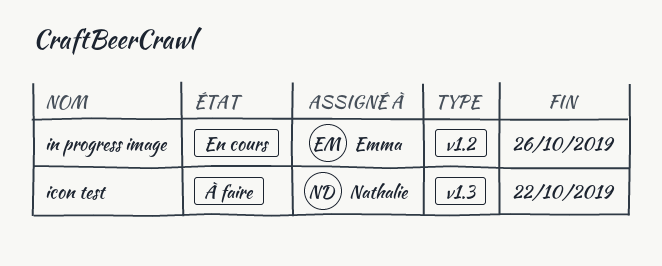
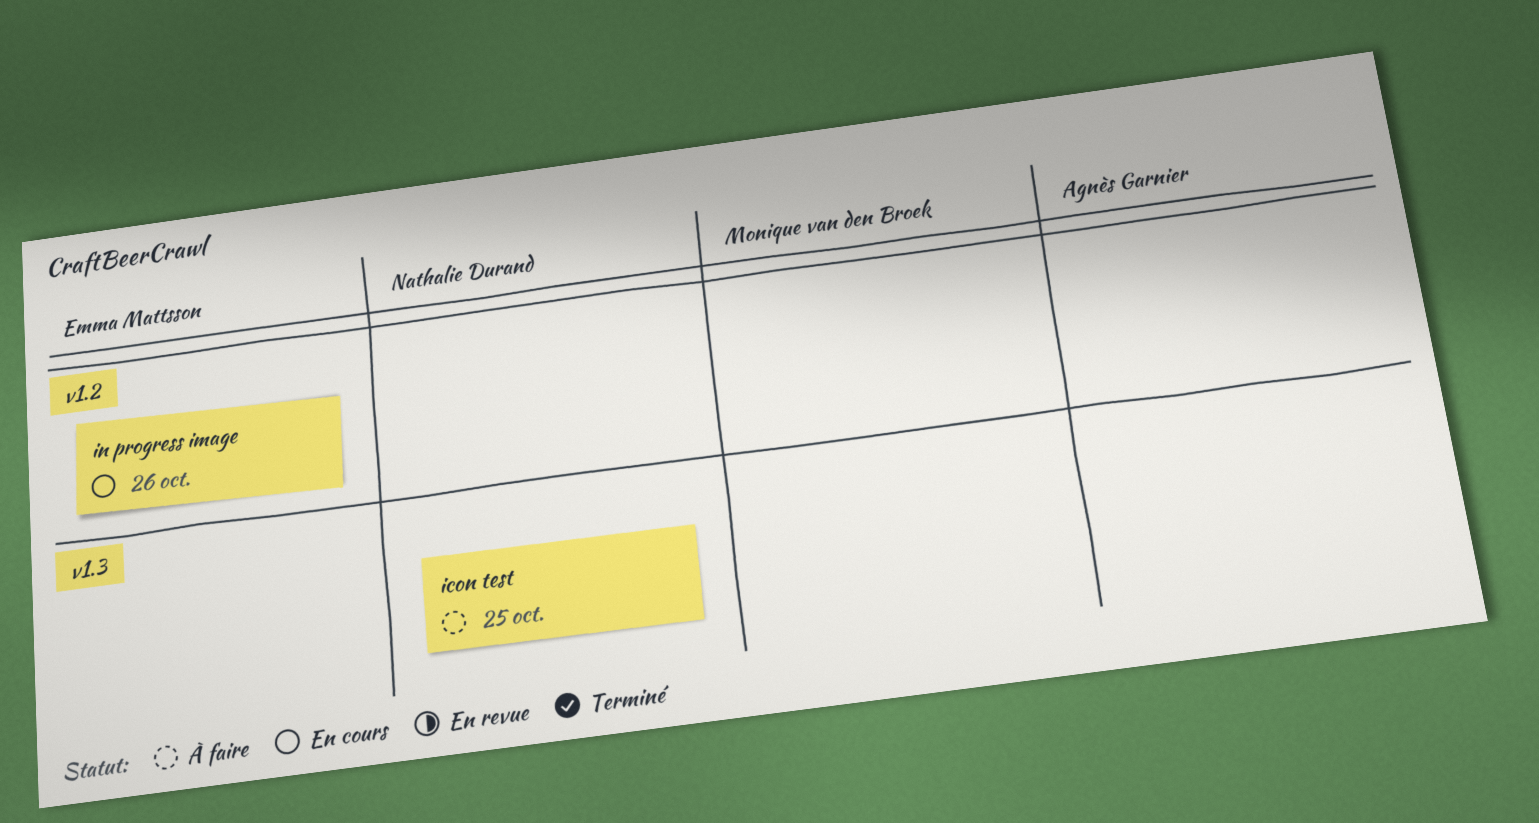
icon test, due: Oct 22 -> Oct 25

